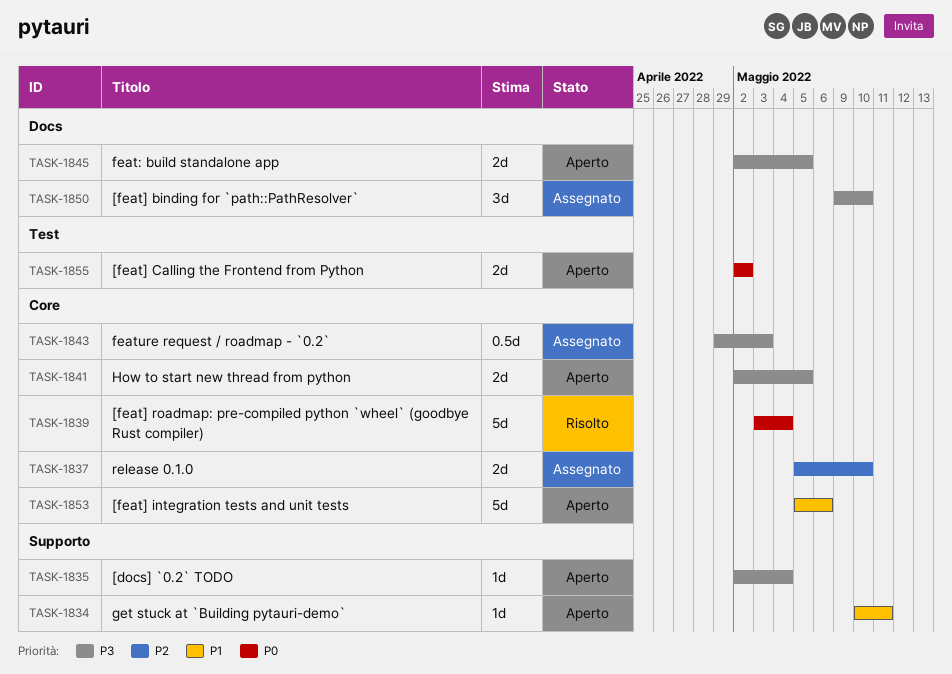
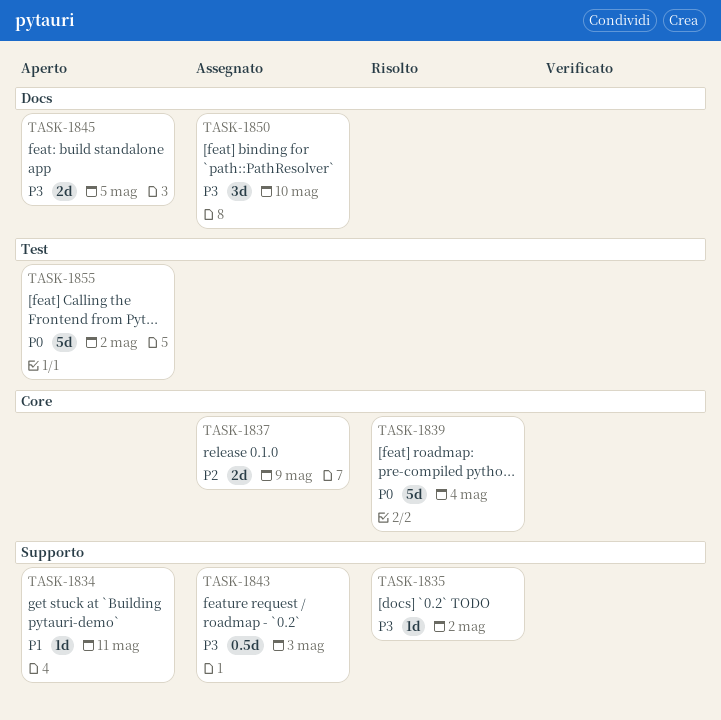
TASK-1835, status: Aperto -> Risolto
TASK-1835, due: May 4 -> May 2
TASK-1837, due: May 10 -> May 9
TASK-1841: present -> none
TASK-1843, label: Core -> Supporto
TASK-1853: present -> none
TASK-1855, estimate: 2d -> 5d

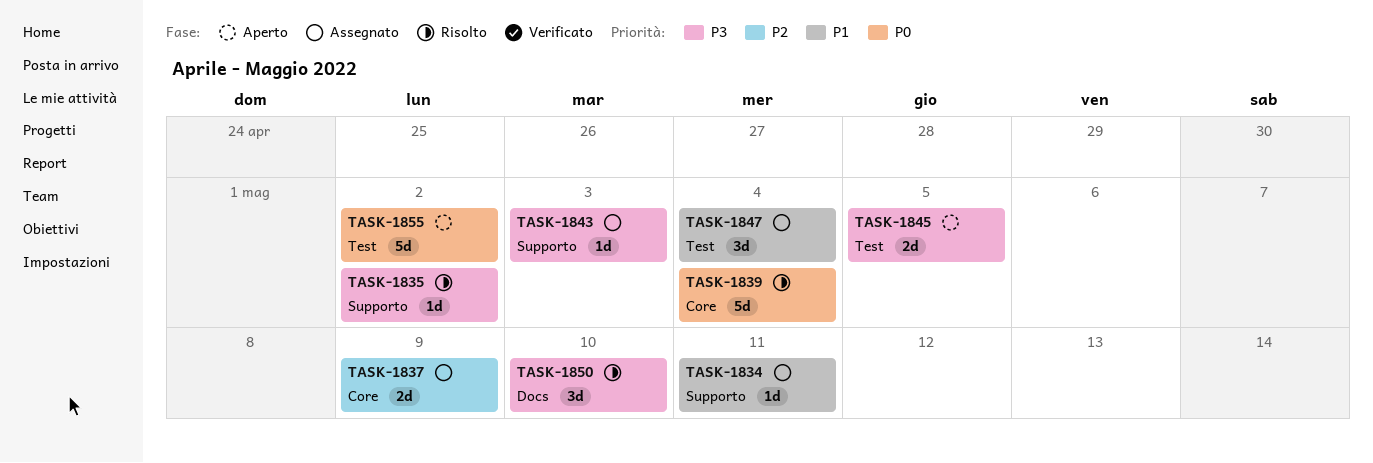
TASK-1834, status: Aperto -> Assegnato
TASK-1843, estimate: 0.5d -> 1d
TASK-1845, label: Docs -> Test
TASK-1847: none -> present
TASK-1850, status: Assegnato -> Risolto

